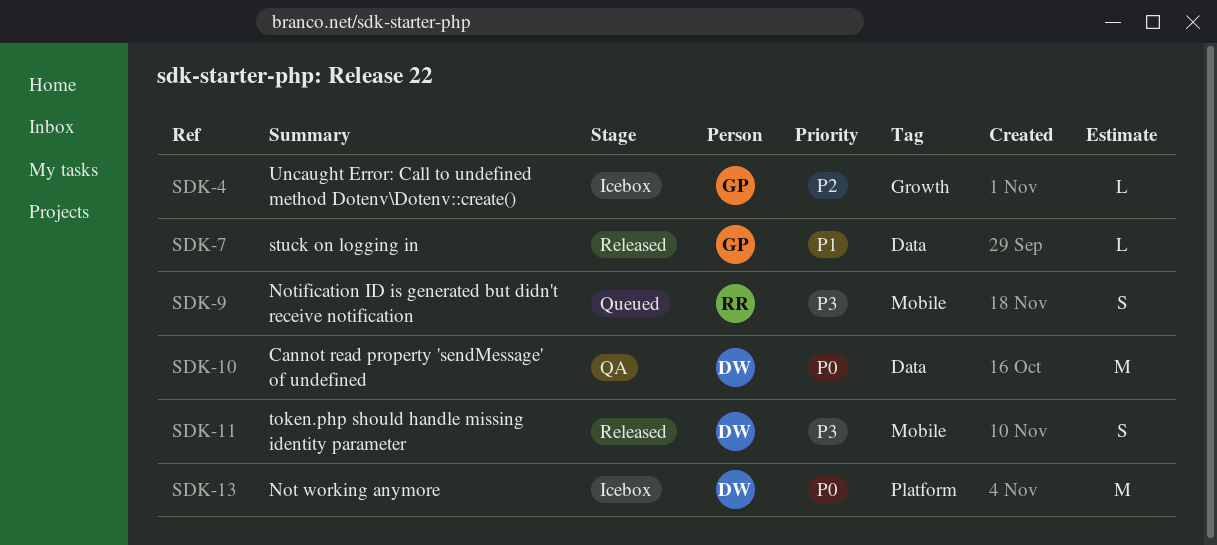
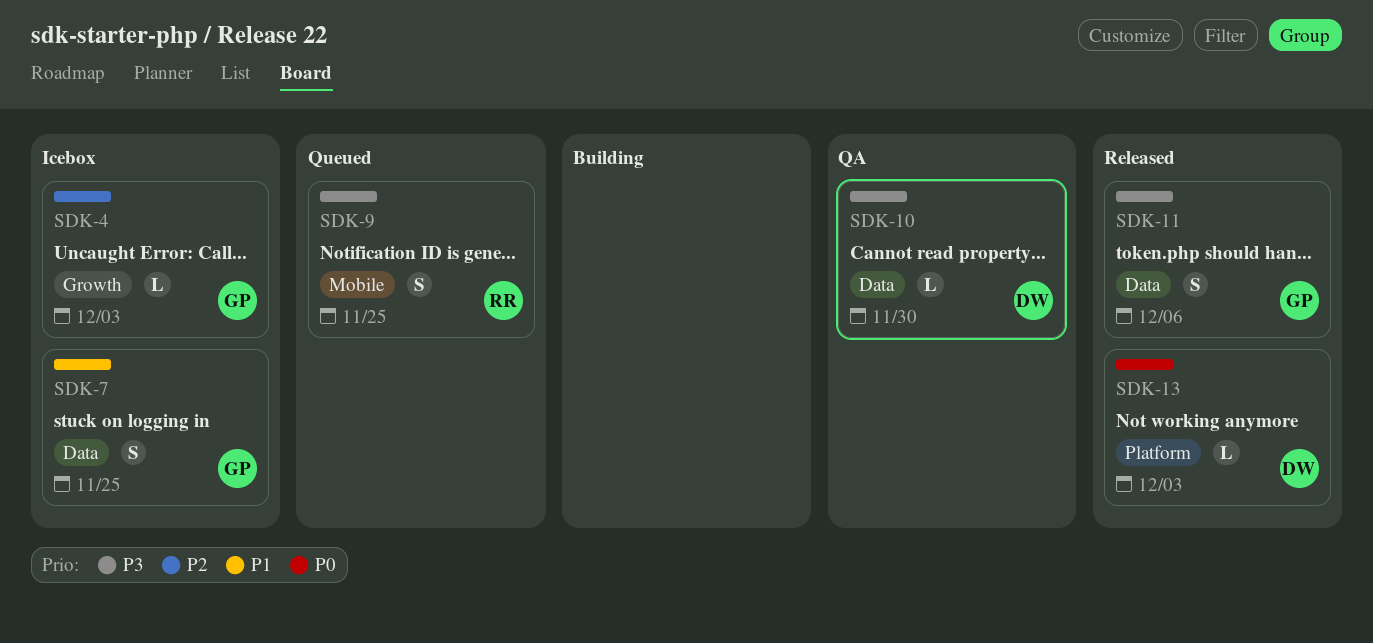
SDK-7, status: Released -> Icebox
SDK-7, estimate: L -> S
SDK-10, priority: P0 -> P3
SDK-10, estimate: M -> L
SDK-11, owner: DW -> GP
SDK-11, label: Mobile -> Data
SDK-13, status: Icebox -> Released
SDK-13, estimate: M -> L

